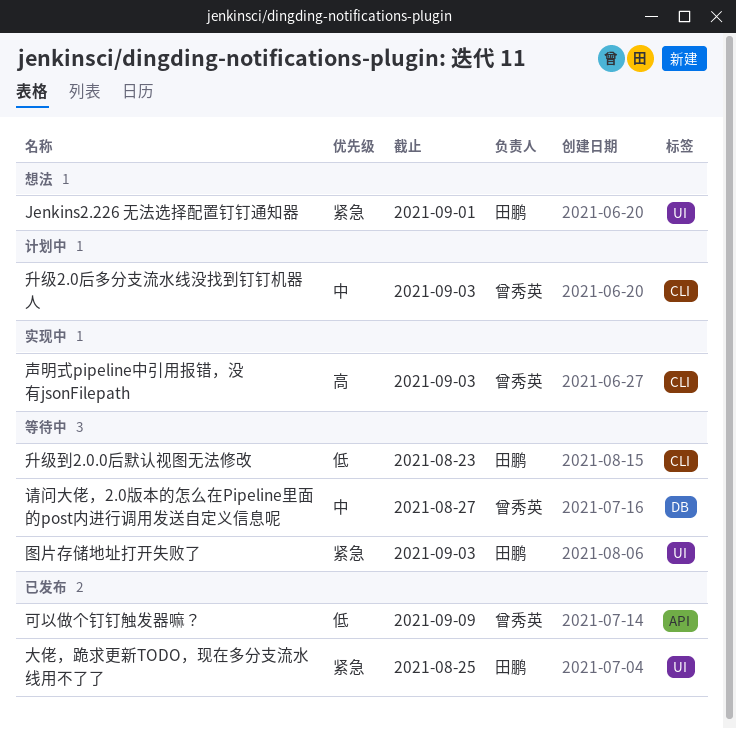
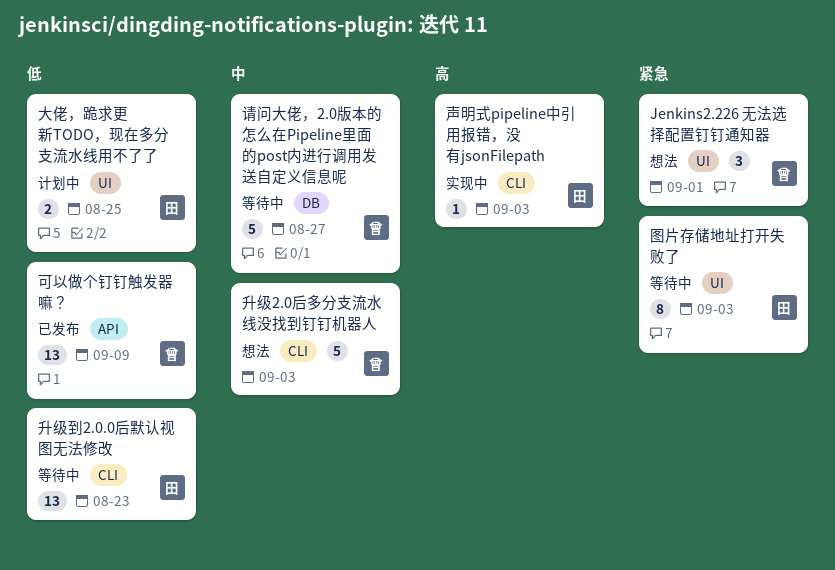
Jenkins2.226 无法选择配置钉钉通知器, owner: 田鹏 -> 曾秀英
升级2.0后多分支流水线没找到钉钉机器人, status: 计划中 -> 想法
声明式pipeline中引用报错，没有jsonFilepath, owner: 曾秀英 -> 田鹏
大佬，跪求更新TODO，现在多分支流水线用不了了, status: 已发布 -> 计划中
大佬，跪求更新TODO，现在多分支流水线用不了了, priority: 紧急 -> 低

